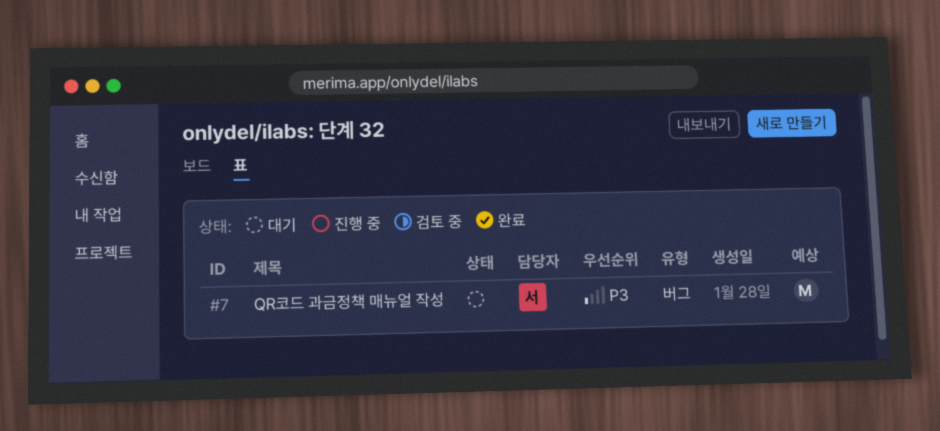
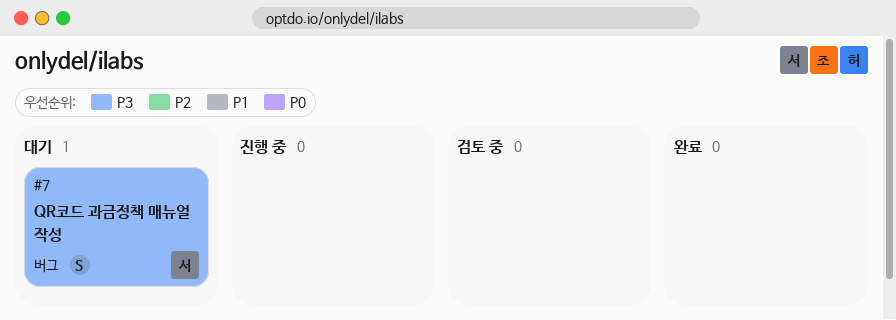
#7, estimate: M -> S

